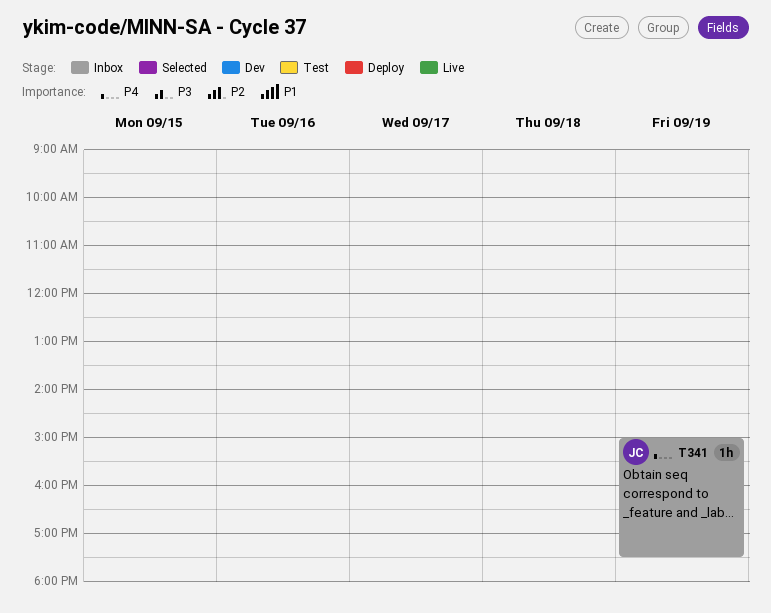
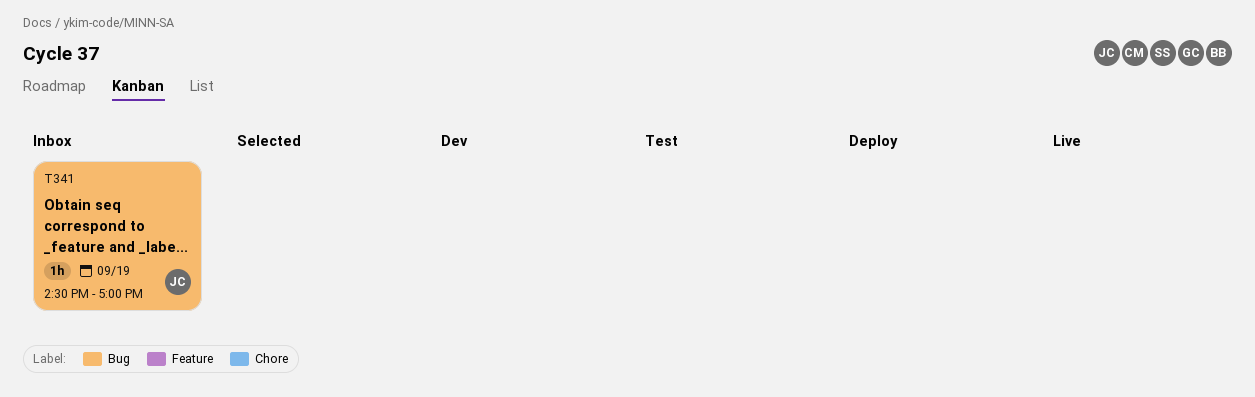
T341, begins: 15:00 -> 14:30
T341, ends: 17:30 -> 17:00

